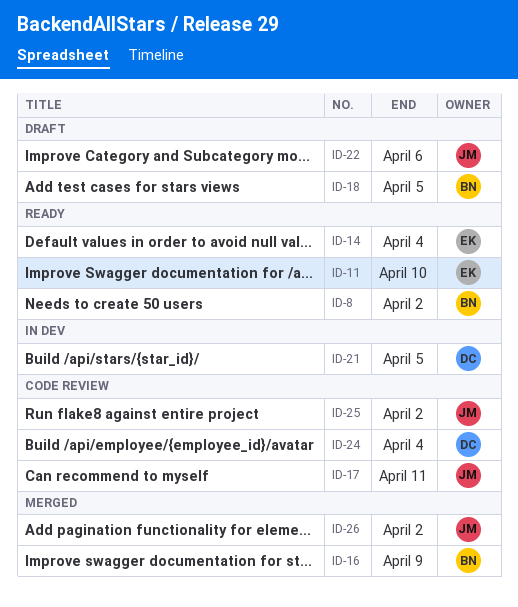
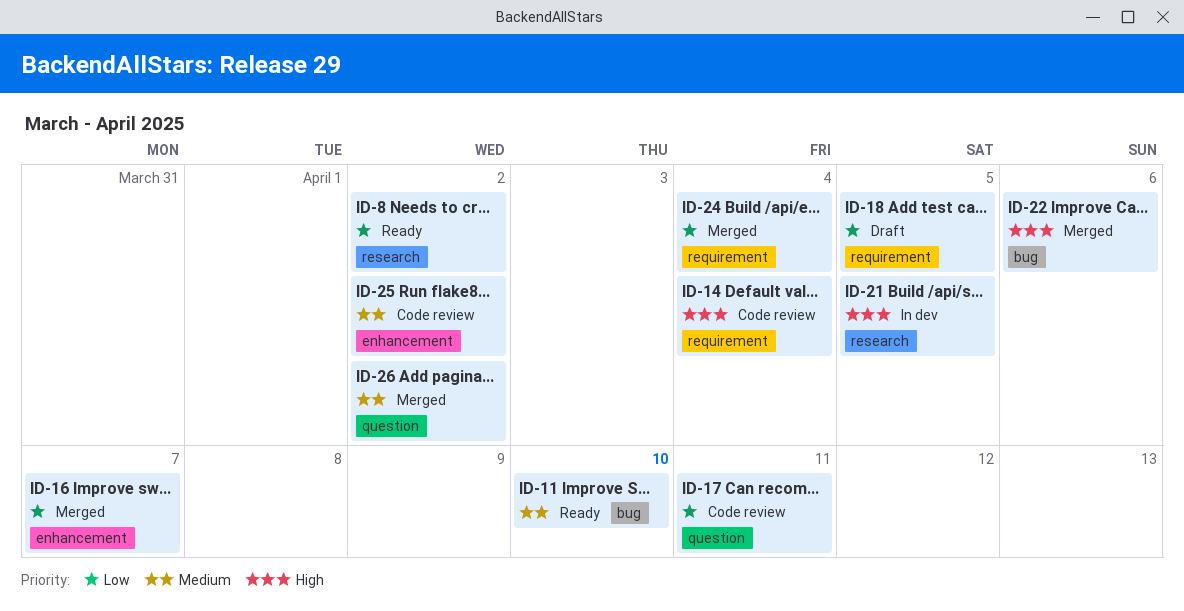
ID-14, status: Ready -> Code review
ID-16, due: Apr 9 -> Apr 7
ID-22, status: Draft -> Merged
ID-24, status: Code review -> Merged

